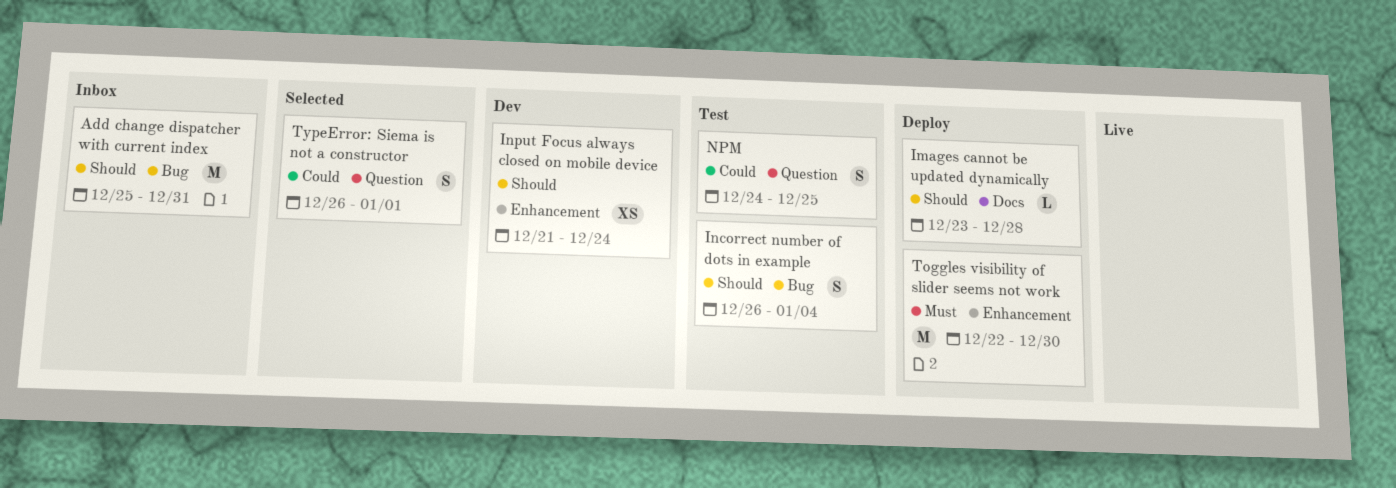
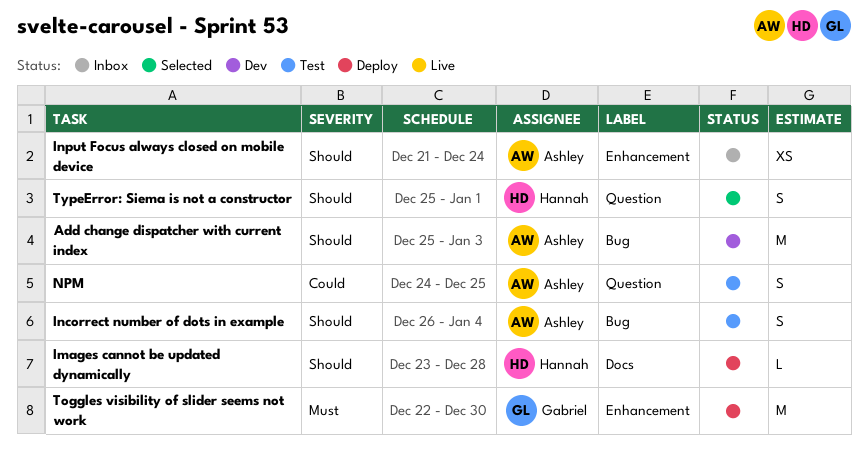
Add change dispatcher with current index, status: Inbox -> Dev
Add change dispatcher with current index, due: Dec 31 -> Jan 3
Input Focus always closed on mobile device, status: Dev -> Inbox
TypeError: Siema is not a constructor, priority: Could -> Should
TypeError: Siema is not a constructor, start: Dec 26 -> Dec 25

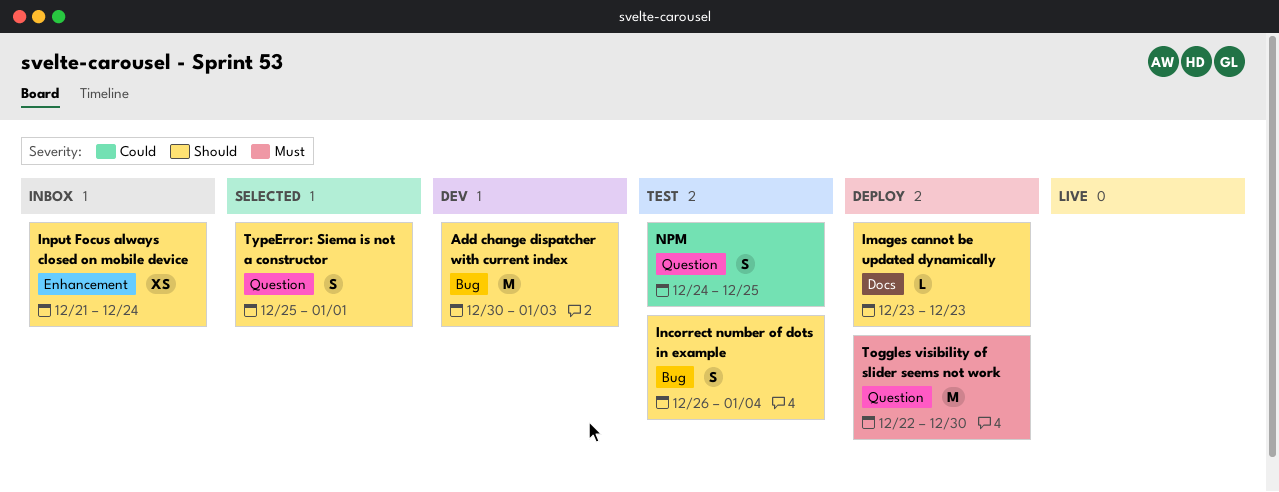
Add change dispatcher with current index, start: Dec 25 -> Dec 30
Images cannot be updated dynamically, due: Dec 28 -> Dec 23
Toggles visibility of slider seems not work, label: Enhancement -> Question

